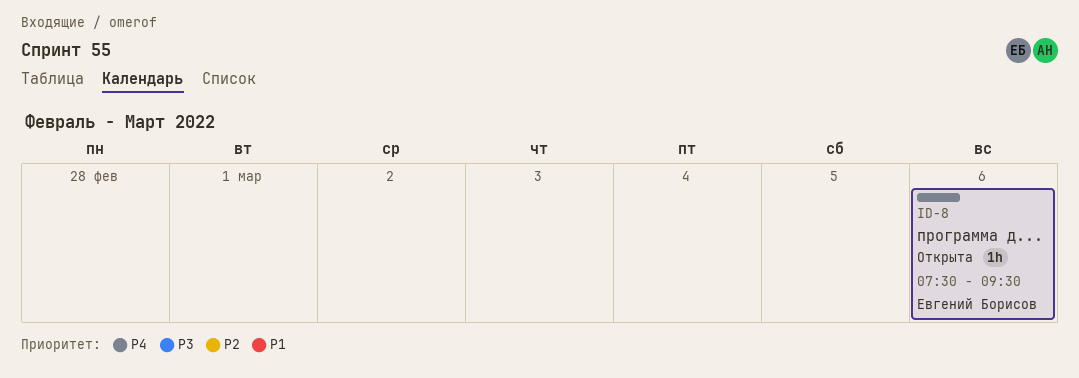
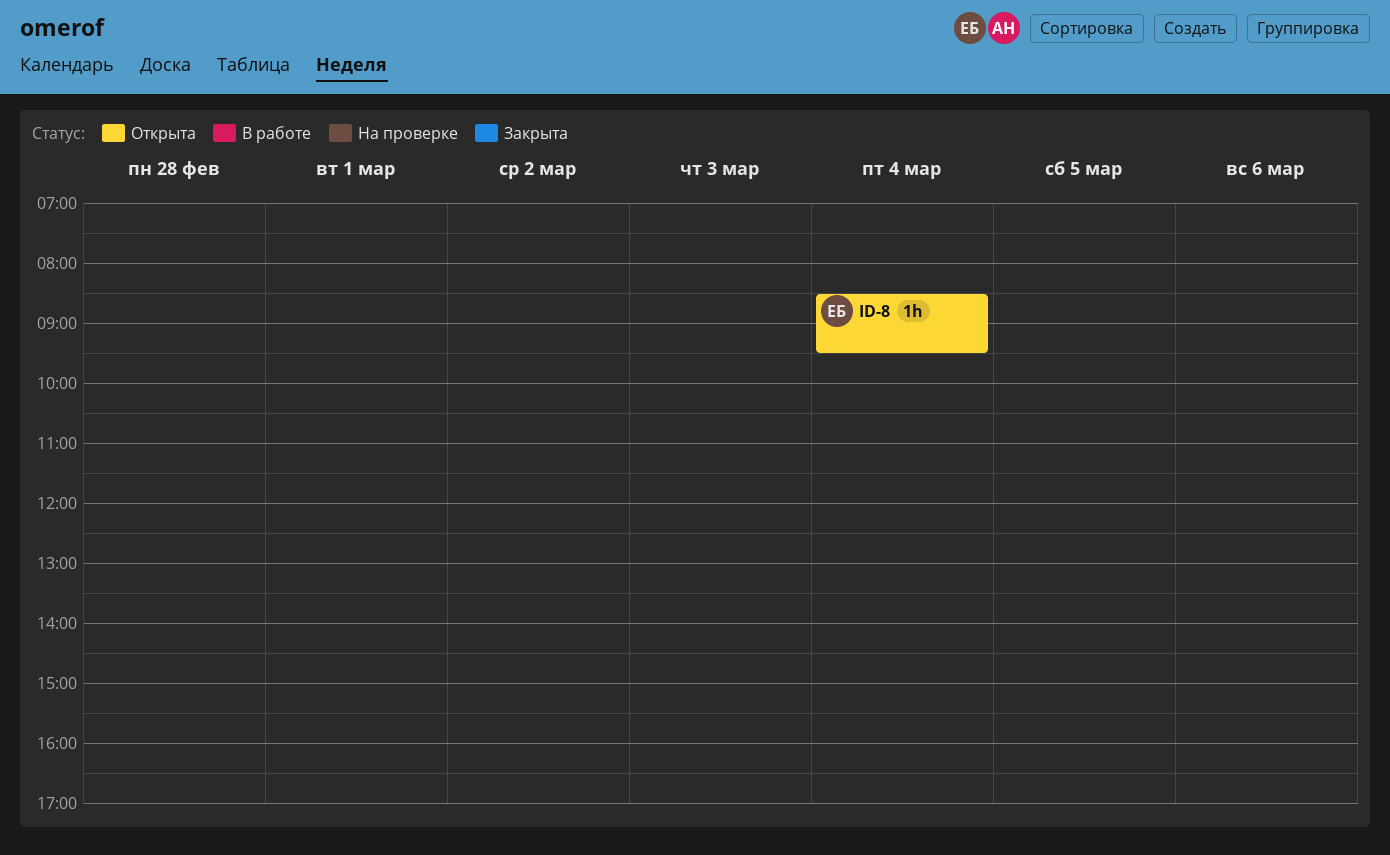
ID-8, day: Mar 6 -> Mar 4
ID-8, begins: 07:30 -> 08:30

